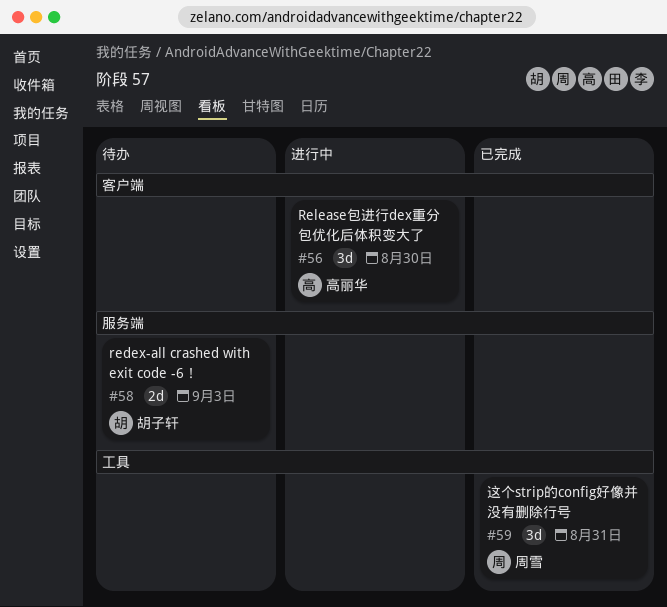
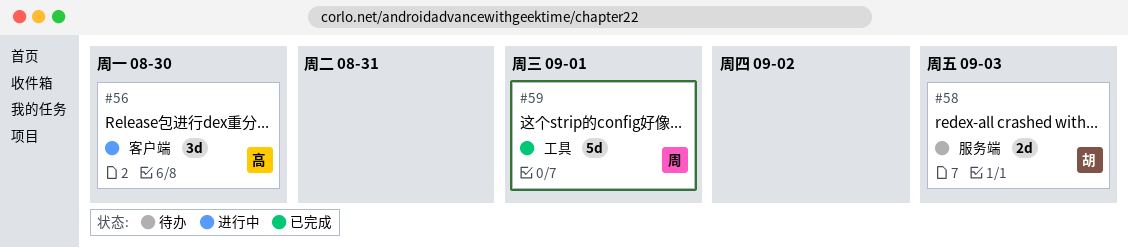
#59, estimate: 3d -> 5d
#59, due: Aug 31 -> Sep 1

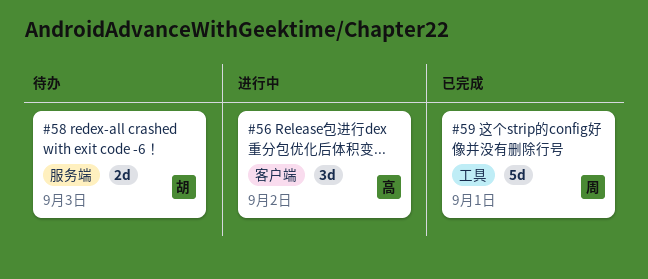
#56, due: Aug 30 -> Sep 2

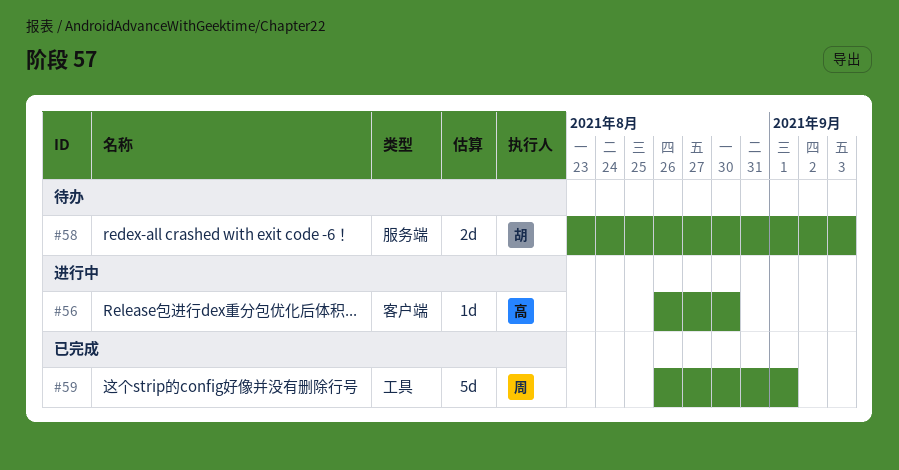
#56, estimate: 3d -> 1d
#56, due: Sep 2 -> Aug 30

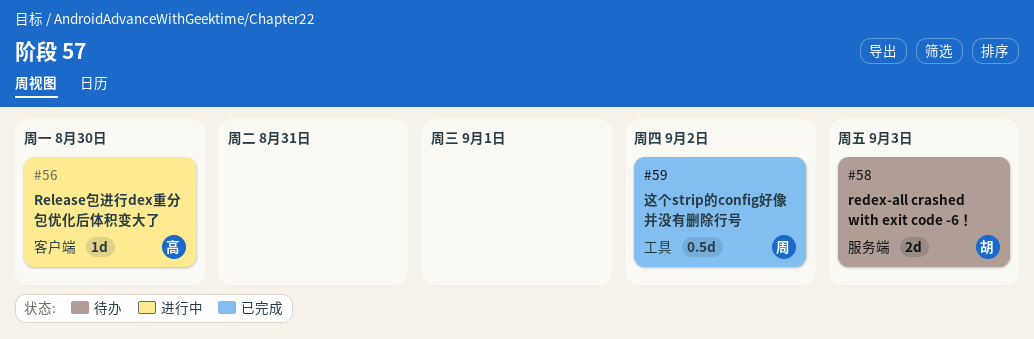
#59, estimate: 5d -> 0.5d
#59, due: Sep 1 -> Sep 2

